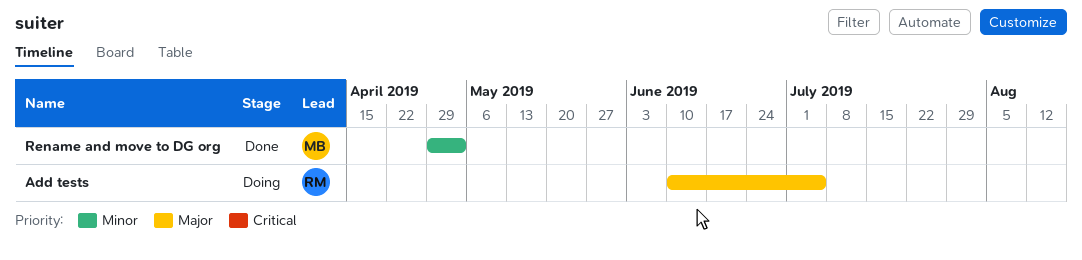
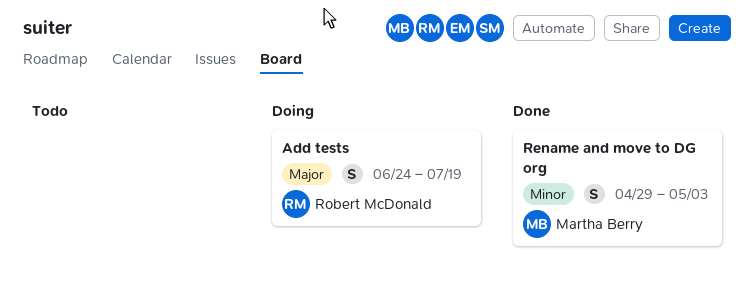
Add tests, start: Jun 10 -> Jun 24
Add tests, due: Jul 5 -> Jul 19

